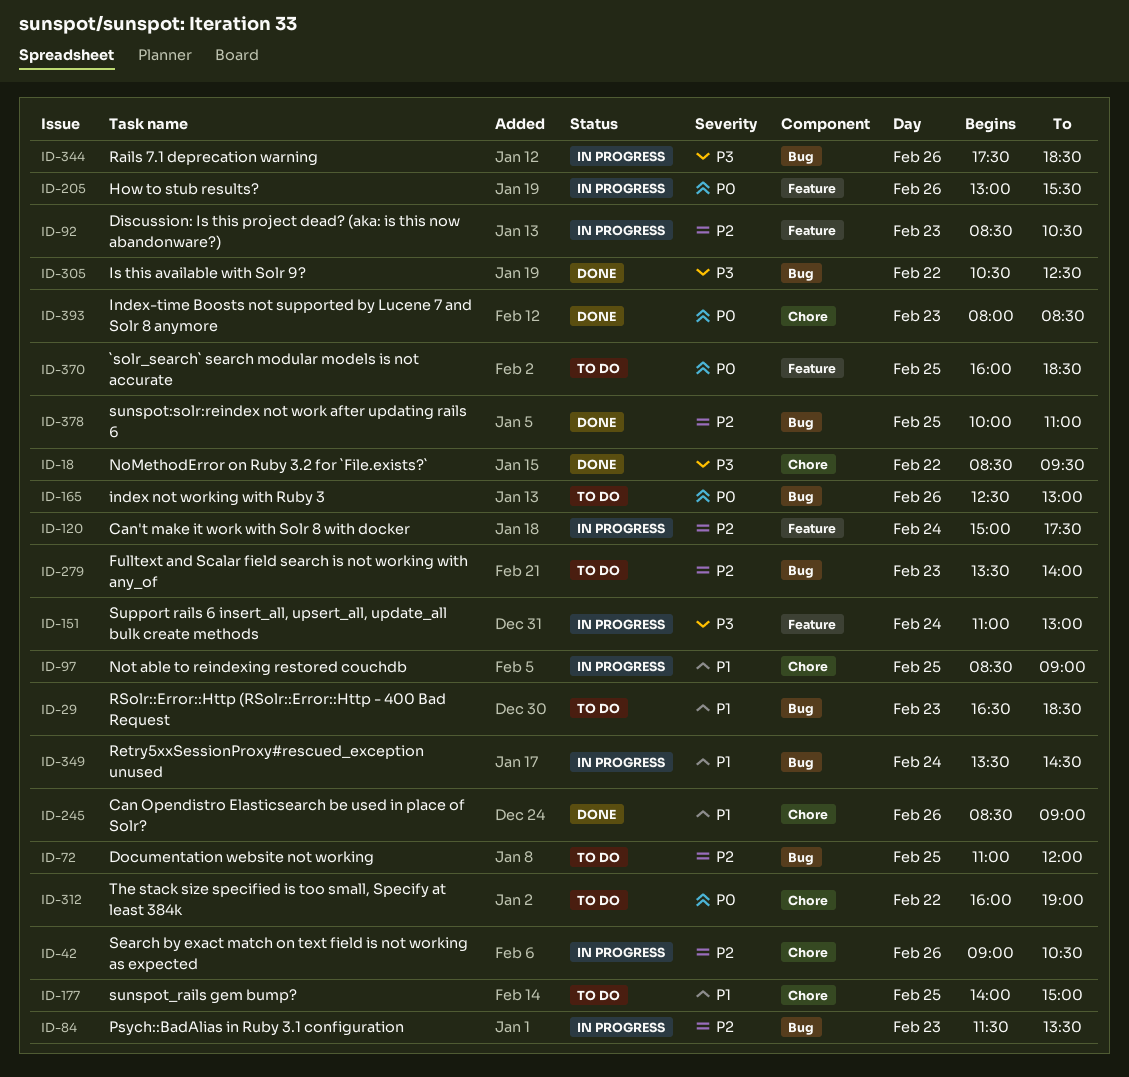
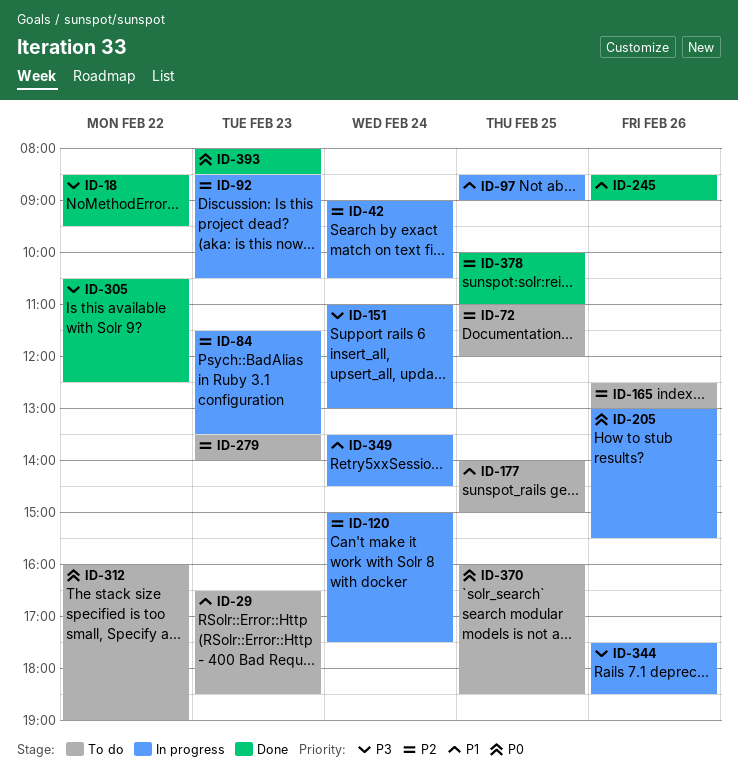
ID-42, day: Feb 26 -> Feb 24
ID-165, priority: P0 -> P2

